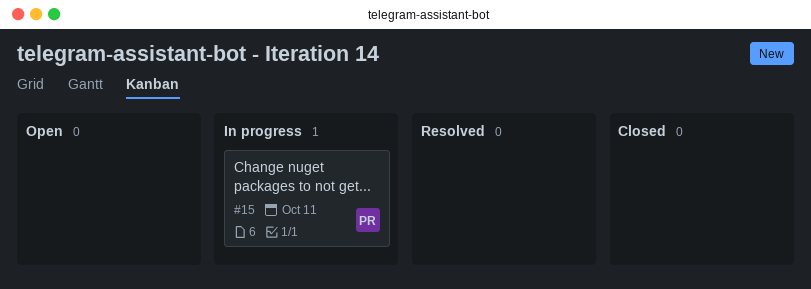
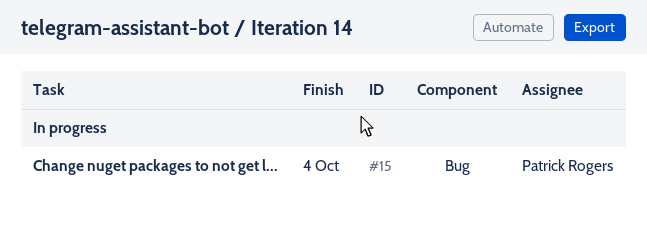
#15, due: Oct 11 -> Oct 4

